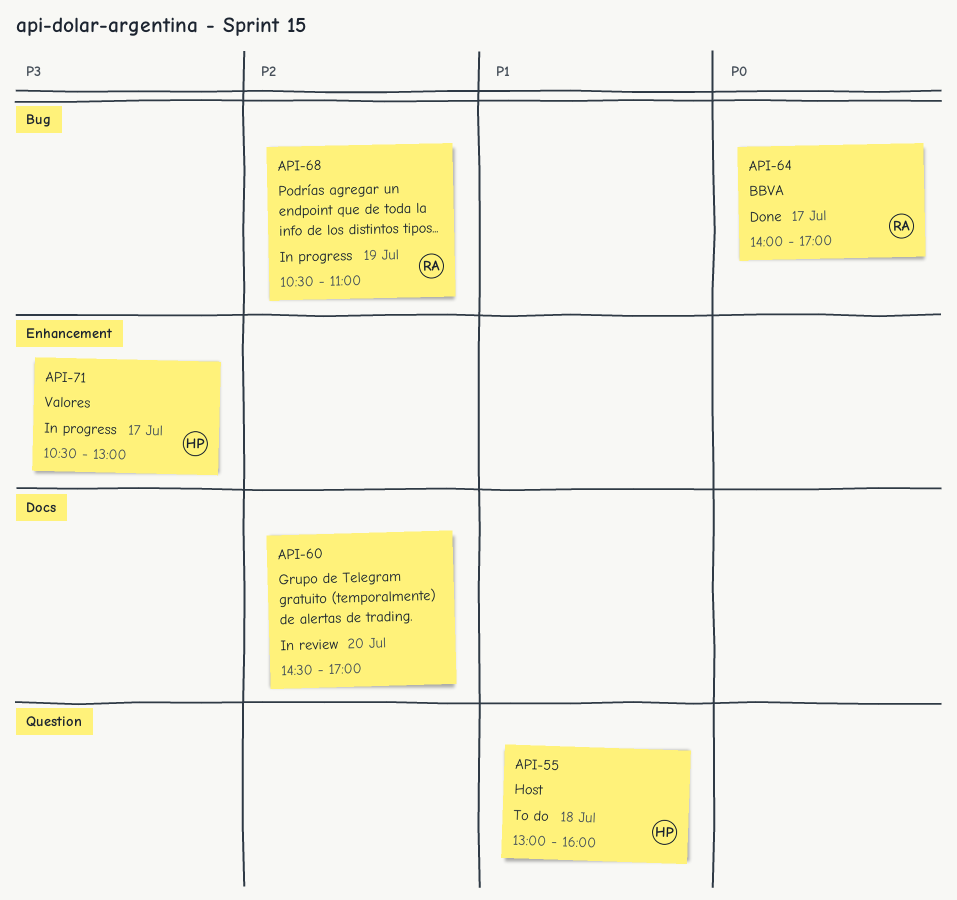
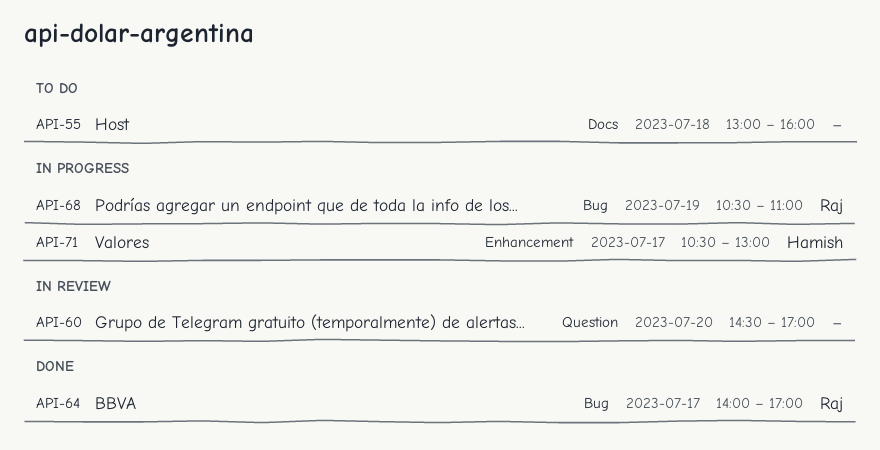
API-55, owner: Hamish -> none
API-55, label: Question -> Docs
API-60, label: Docs -> Question

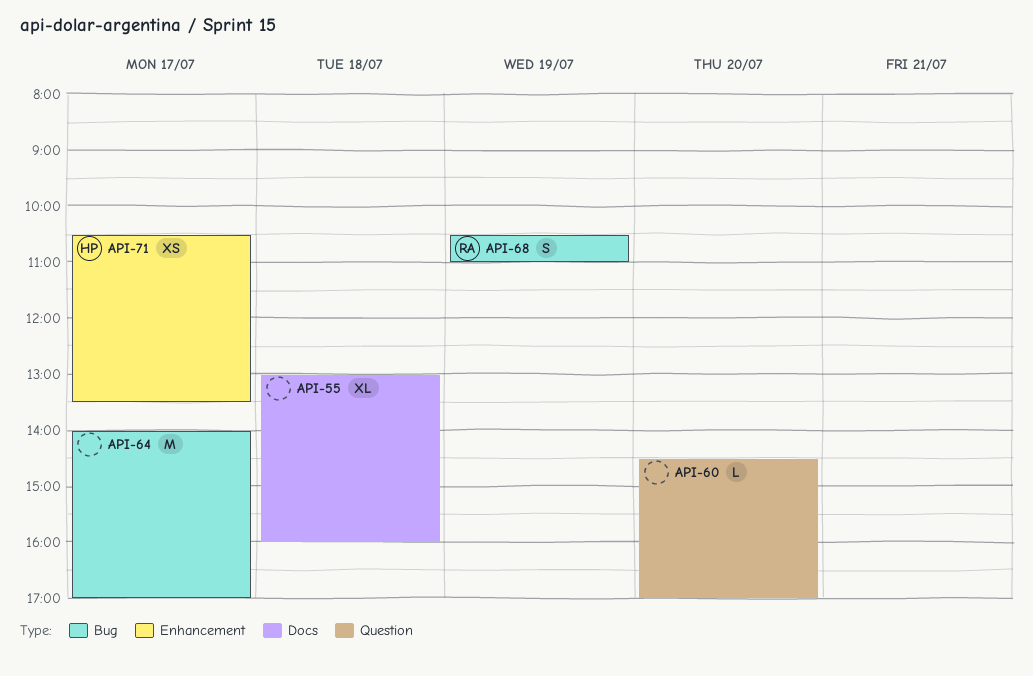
API-64, owner: Raj -> none
API-71, ends: 13:00 -> 13:30

